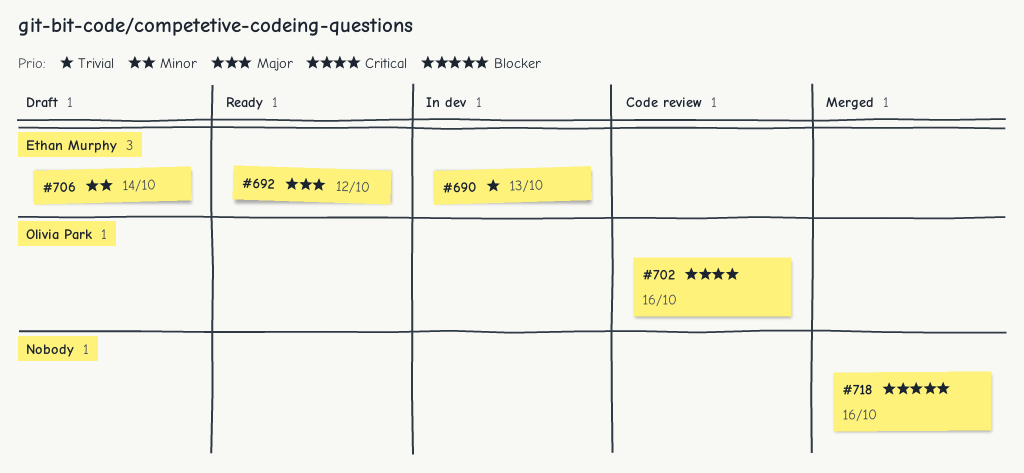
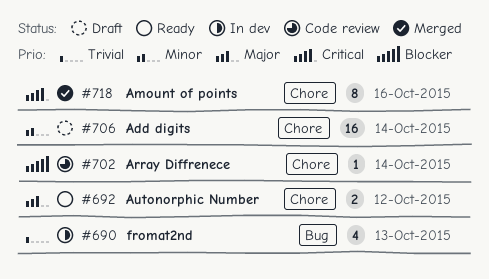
#702, priority: Critical -> Blocker
#702, due: Oct 16 -> Oct 14
#718, priority: Blocker -> Critical

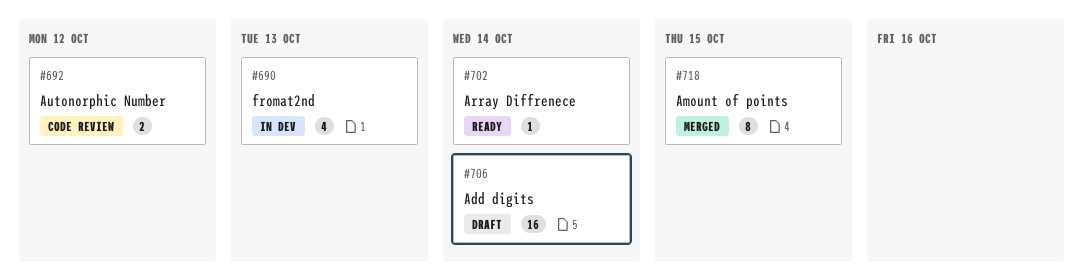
#692, status: Ready -> Code review
#702, status: Code review -> Ready
#718, due: Oct 16 -> Oct 15

